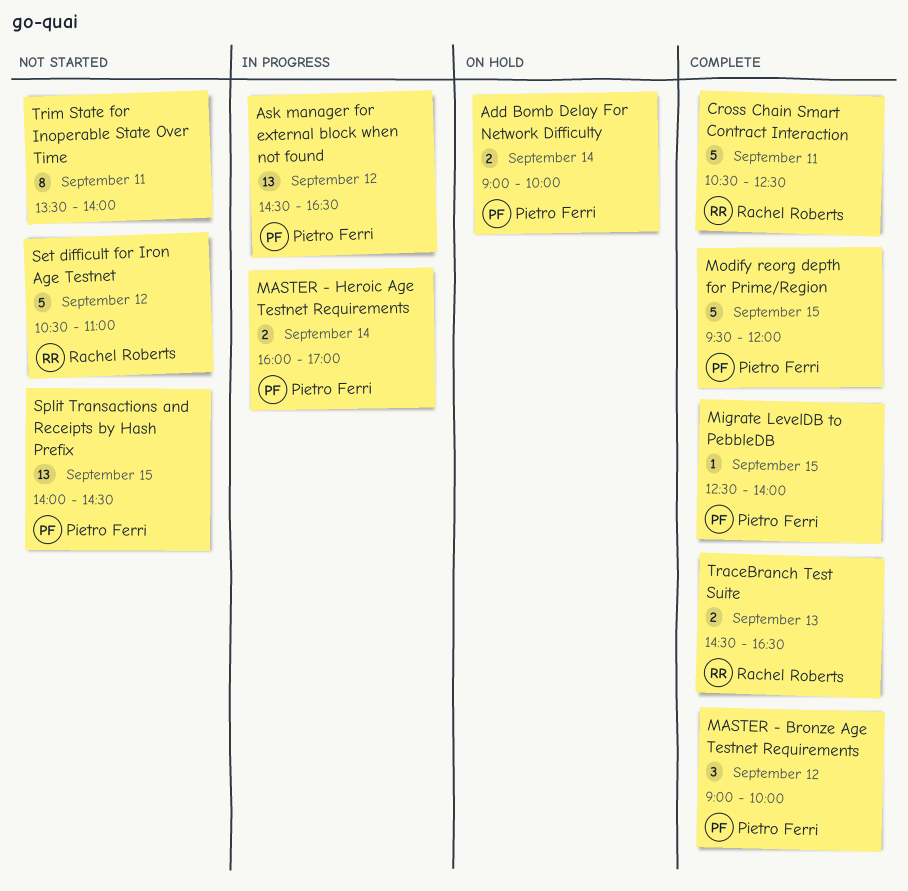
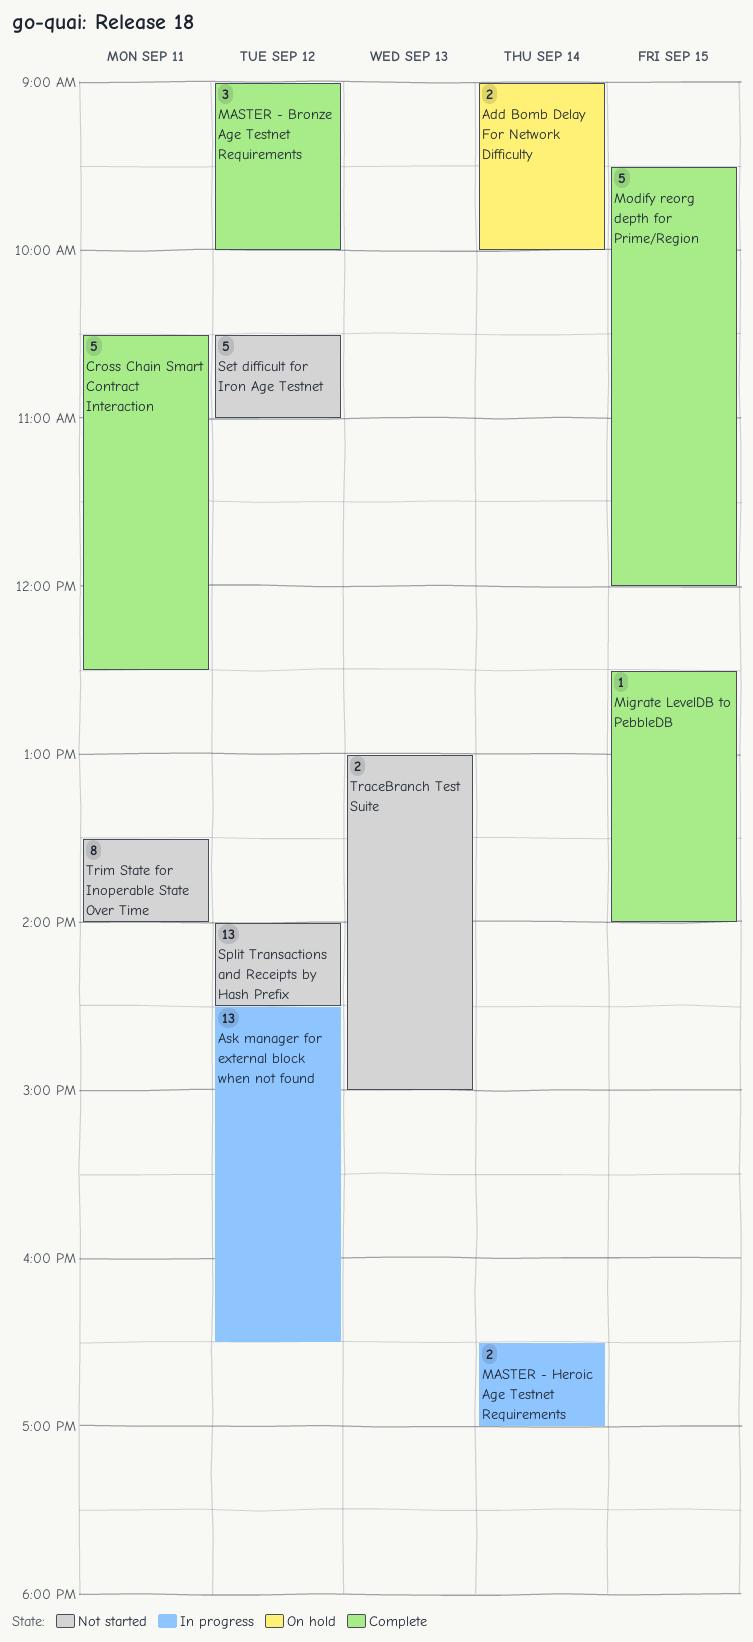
MASTER - Heroic Age Testnet Requirements, begins: 16:00 -> 16:30
Split Transactions and Receipts by Hash Prefix, day: Sep 15 -> Sep 12
TraceBranch Test Suite, status: Complete -> Not started
TraceBranch Test Suite, begins: 14:30 -> 13:00
TraceBranch Test Suite, ends: 16:30 -> 15:00

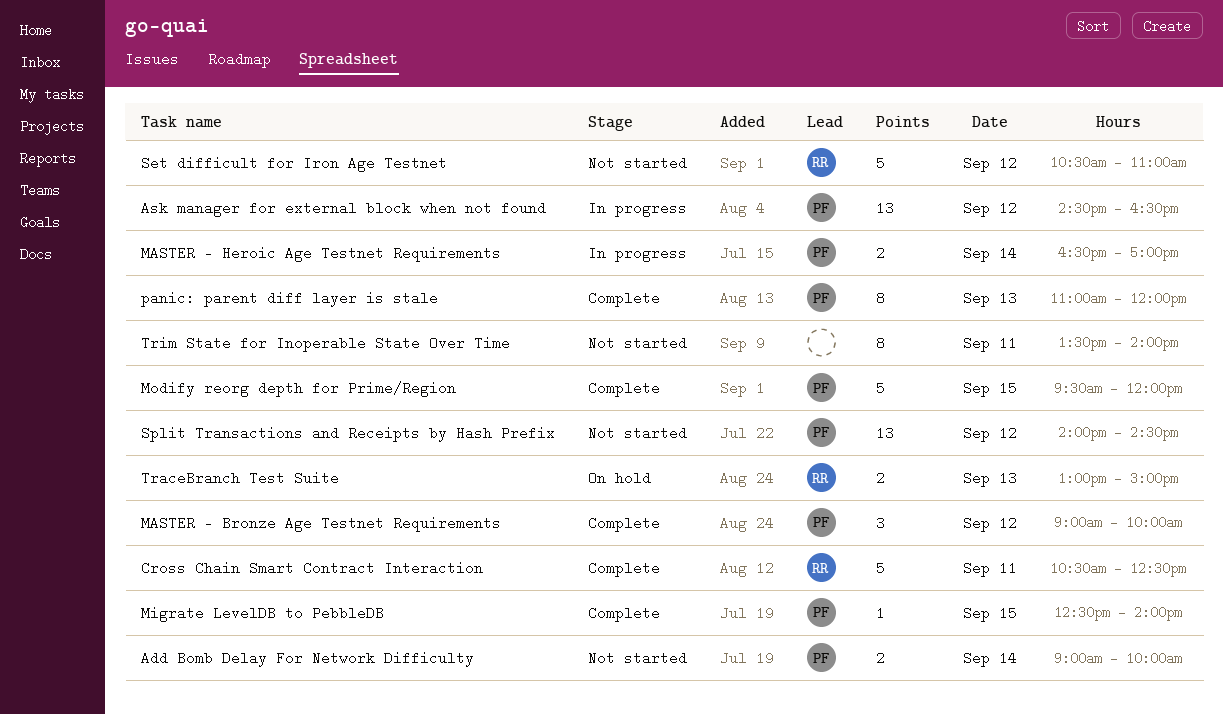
Add Bomb Delay For Network Difficulty, status: On hold -> Not started
panic: parent diff layer is stale: none -> present
TraceBranch Test Suite, status: Not started -> On hold

